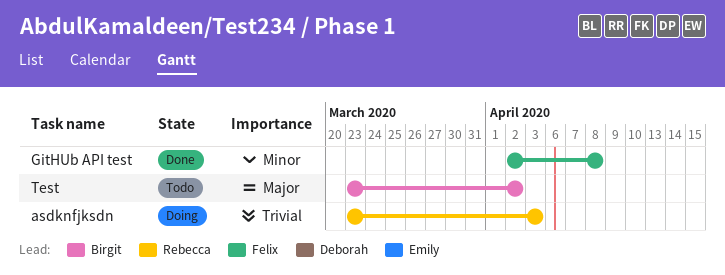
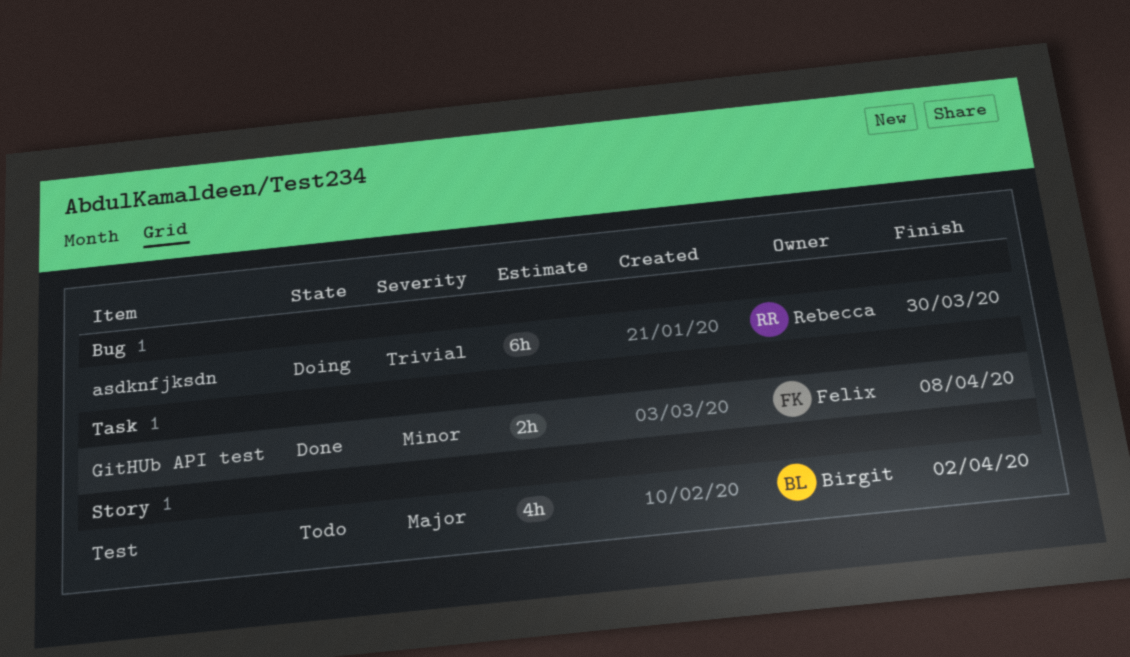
asdknfjksdn, due: Apr 3 -> Mar 30

